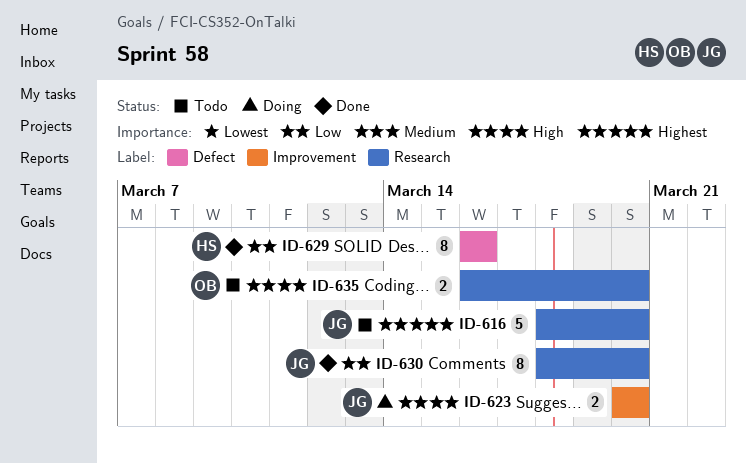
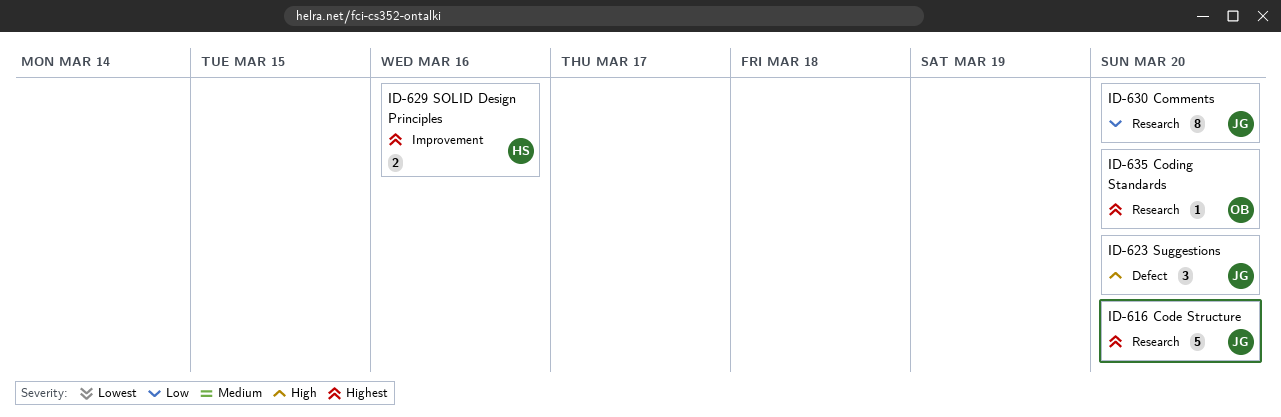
ID-623, label: Improvement -> Defect
ID-623, estimate: 2 -> 3
ID-629, priority: Low -> Highest
ID-629, label: Defect -> Improvement
ID-629, estimate: 8 -> 2
ID-635, priority: High -> Highest
ID-635, estimate: 2 -> 1

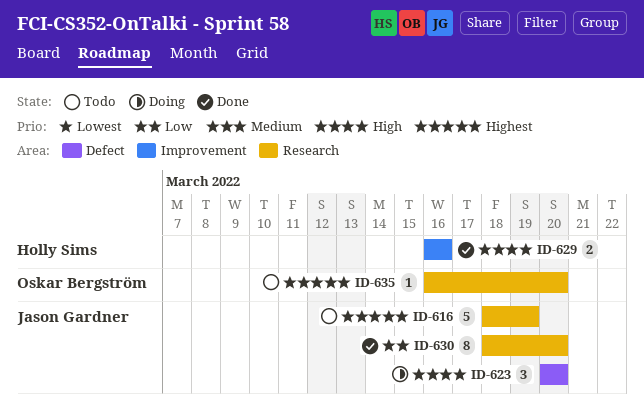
ID-616, due: Mar 20 -> Mar 19
ID-629, priority: Highest -> High

